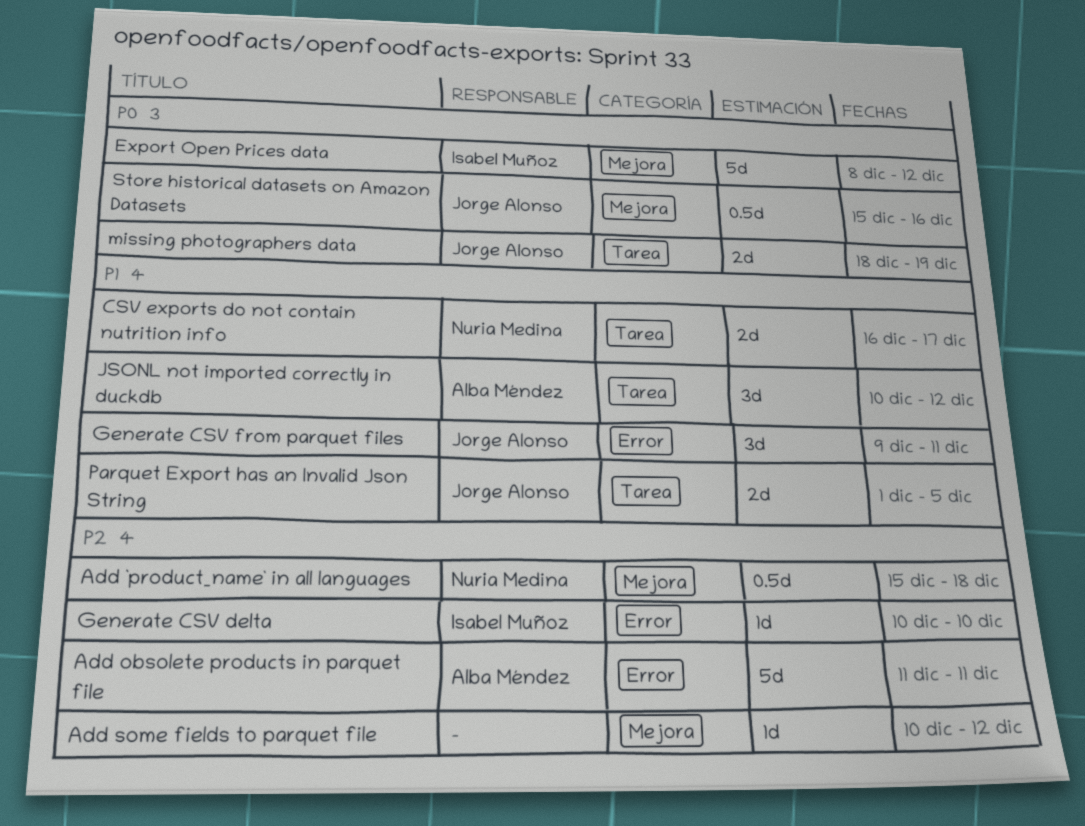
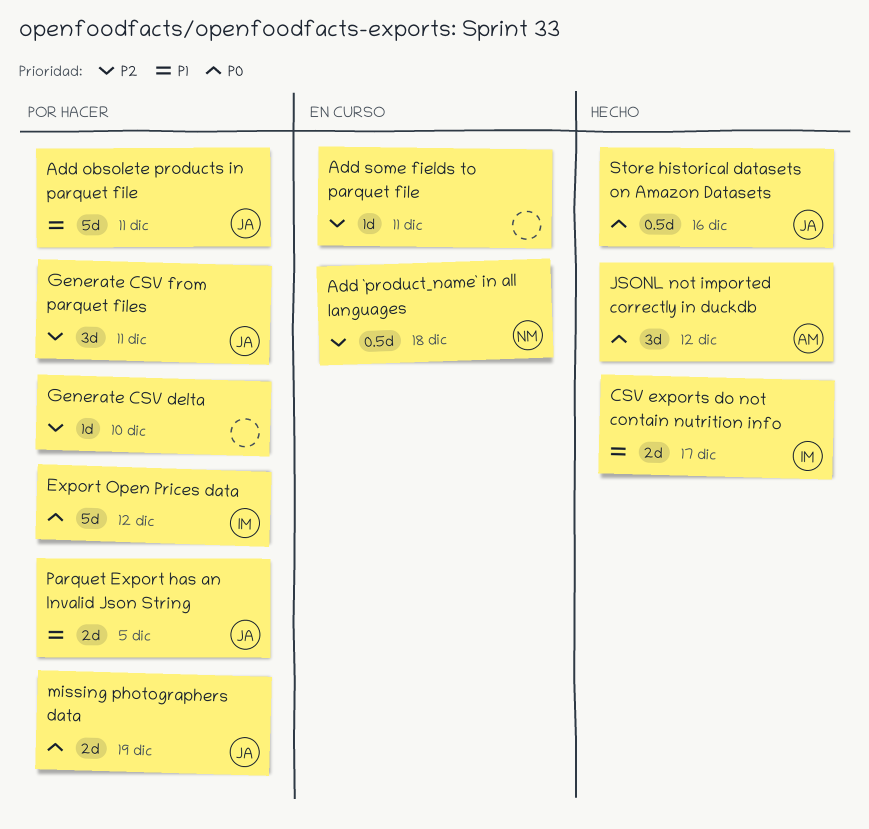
Add obsolete products in parquet file, owner: Alba Méndez -> Jorge Alonso
Add obsolete products in parquet file, priority: P2 -> P1
Add some fields to parquet file, due: Dec 12 -> Dec 11
CSV exports do not contain nutrition info, owner: Nuria Medina -> Isabel Muñoz
Generate CSV delta, owner: Isabel Muñoz -> none
Generate CSV from parquet files, priority: P1 -> P2
JSONL not imported correctly in duckdb, priority: P1 -> P0

